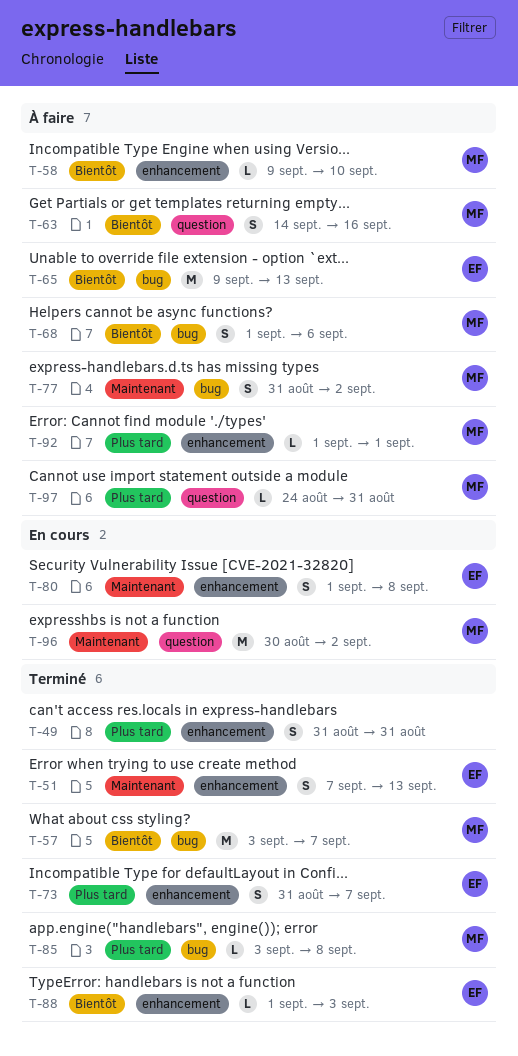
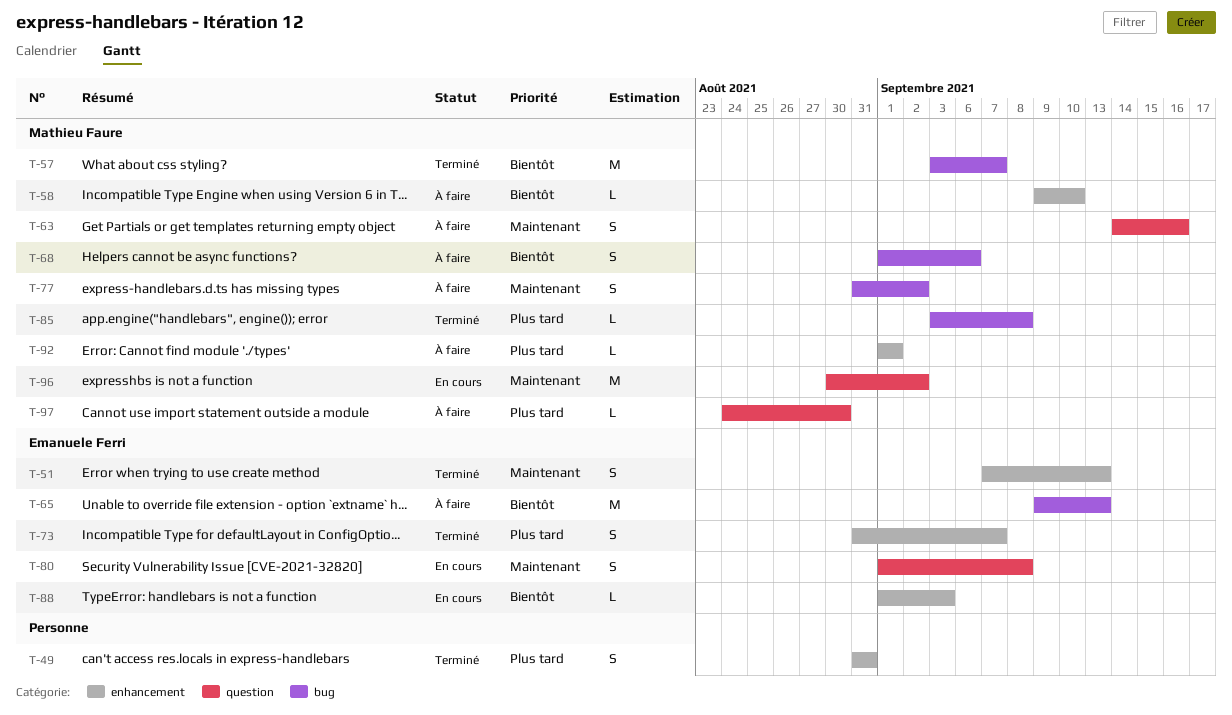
T-63, priority: Bientôt -> Maintenant
T-80, label: enhancement -> question
T-88, status: Terminé -> En cours
T-97, due: Aug 31 -> Aug 30

